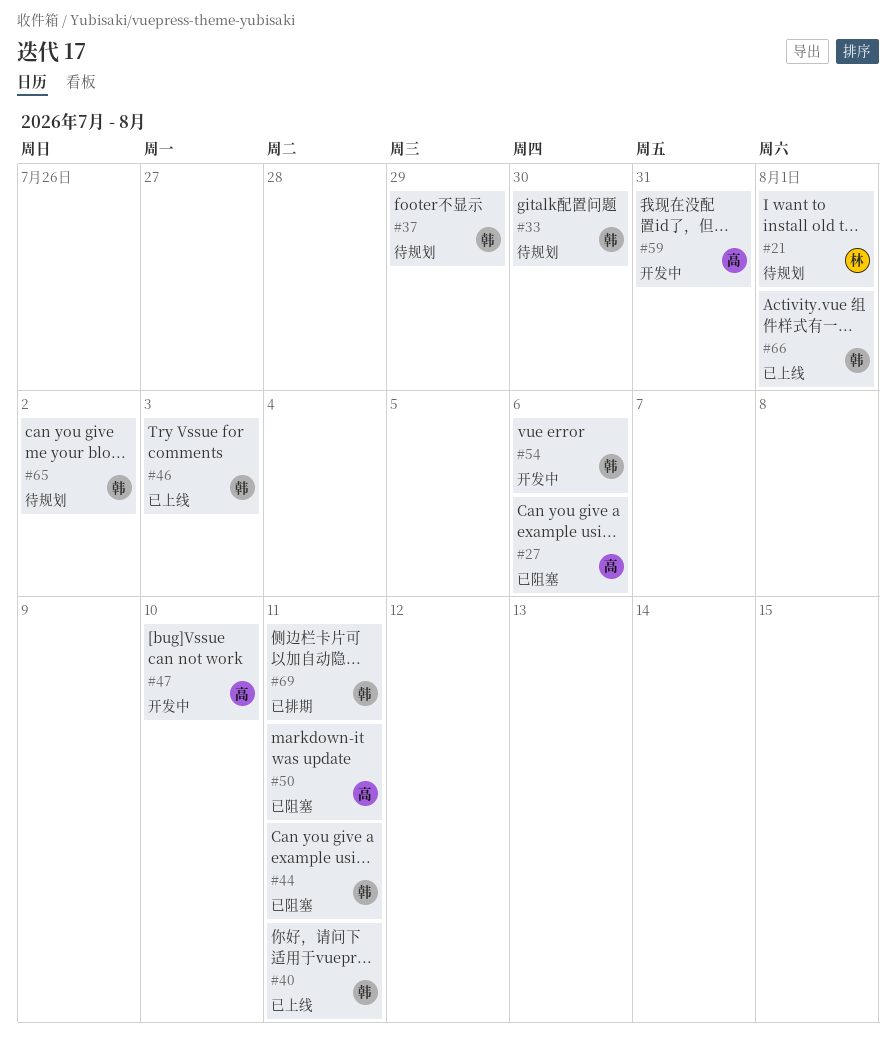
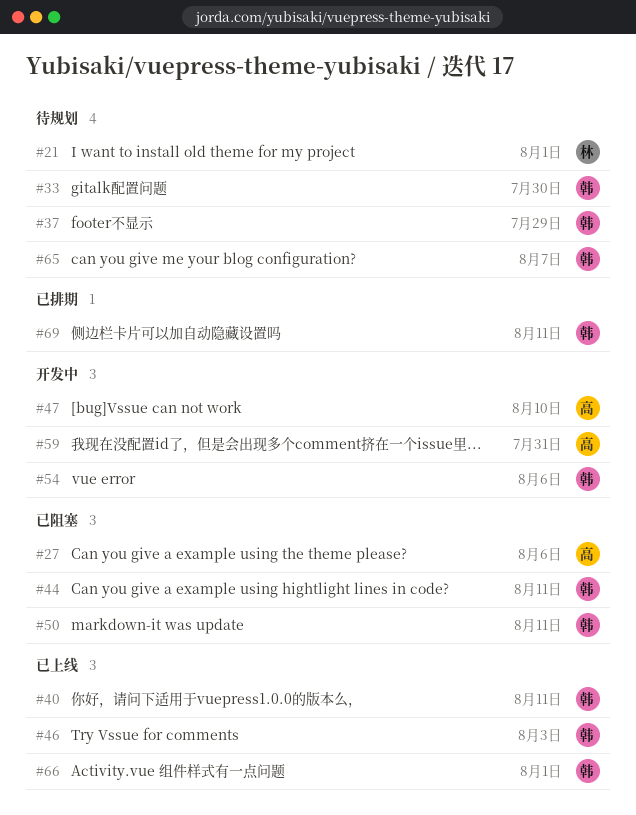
#50, owner: 高 -> 韩
#65, due: Aug 2 -> Aug 7

